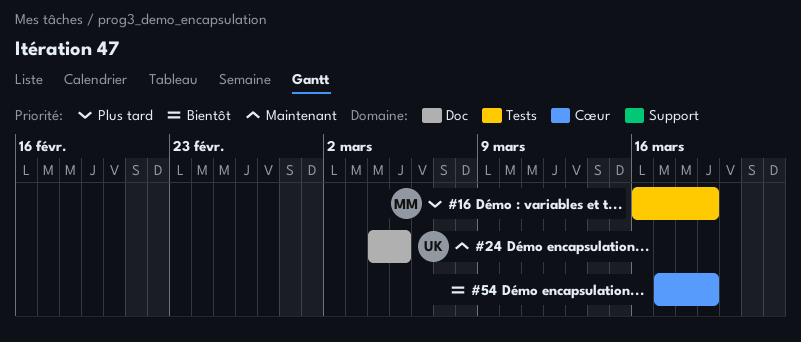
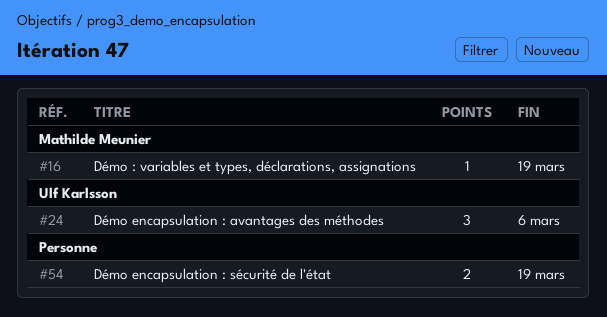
#24, due: Mar 5 -> Mar 6

